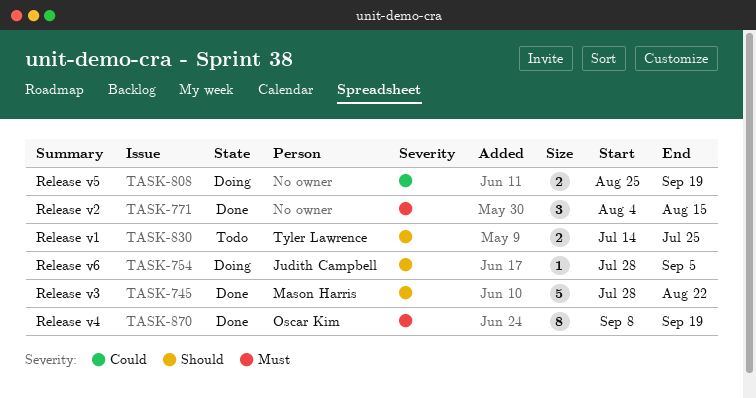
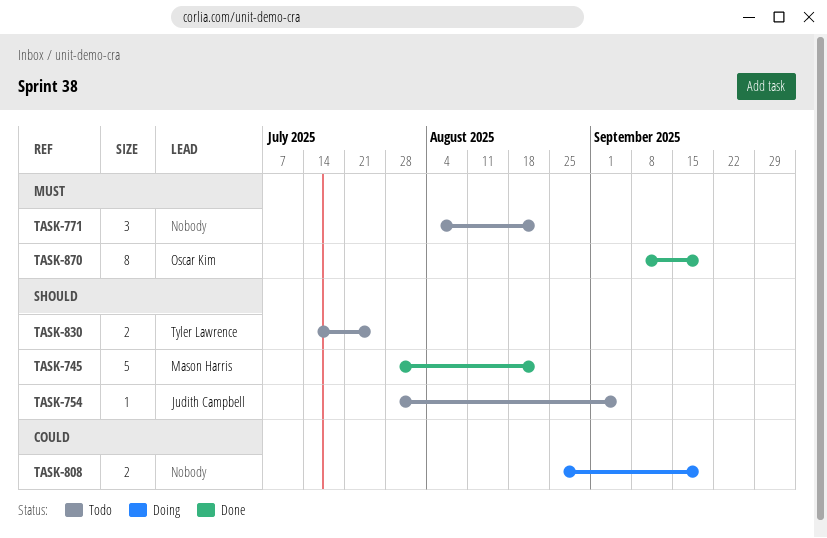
TASK-754, status: Doing -> Todo
TASK-771, status: Done -> Todo
TASK-771, due: Aug 15 -> Aug 22

